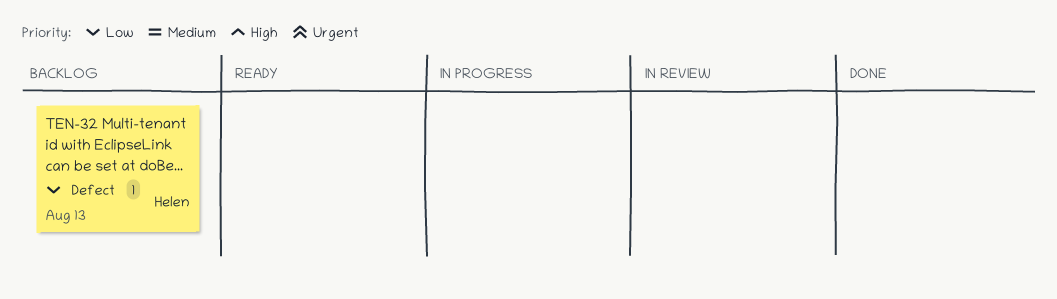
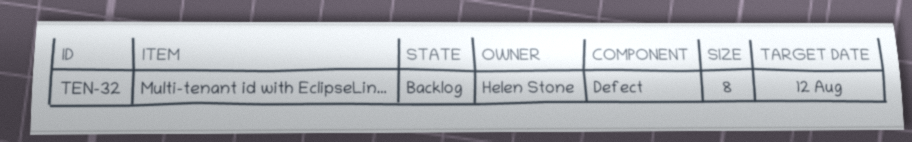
TEN-32, estimate: 1 -> 8
TEN-32, due: Aug 13 -> Aug 12

